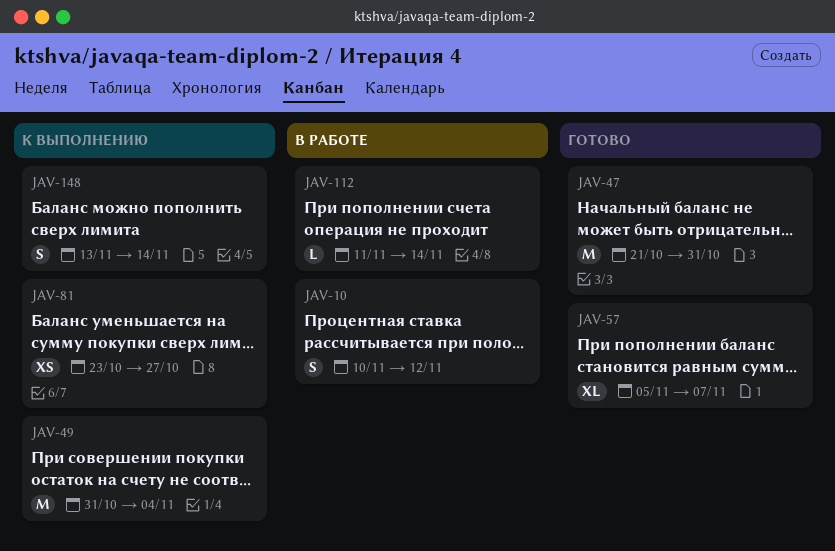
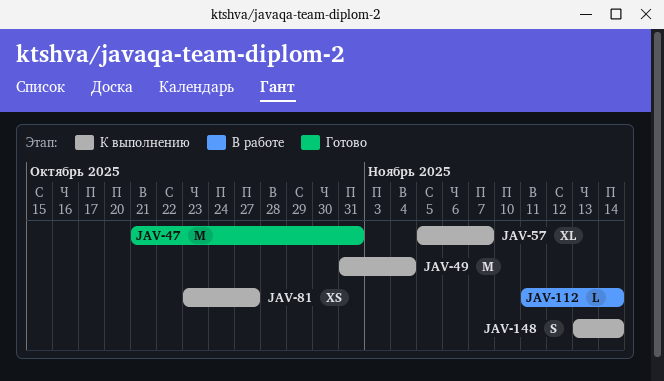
JAV-10: present -> none
JAV-57, status: Готово -> К выполнению

